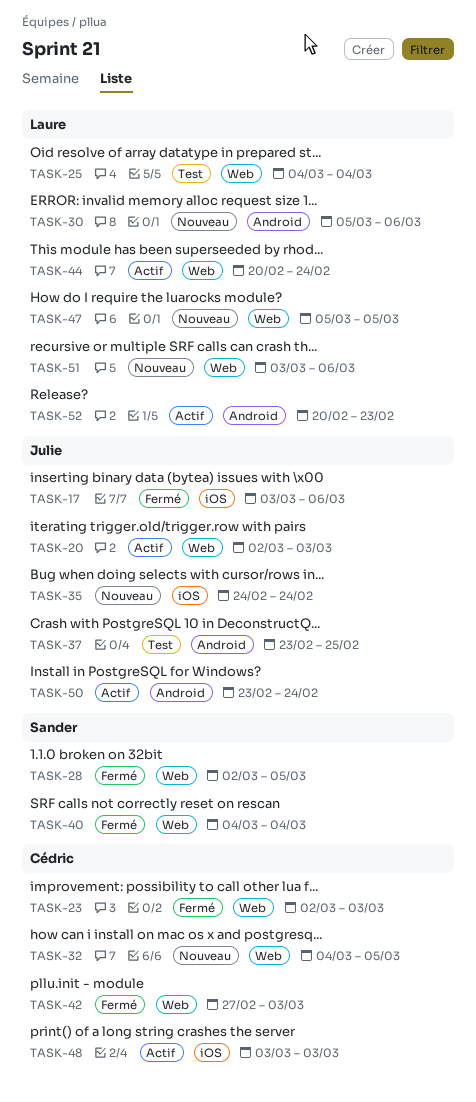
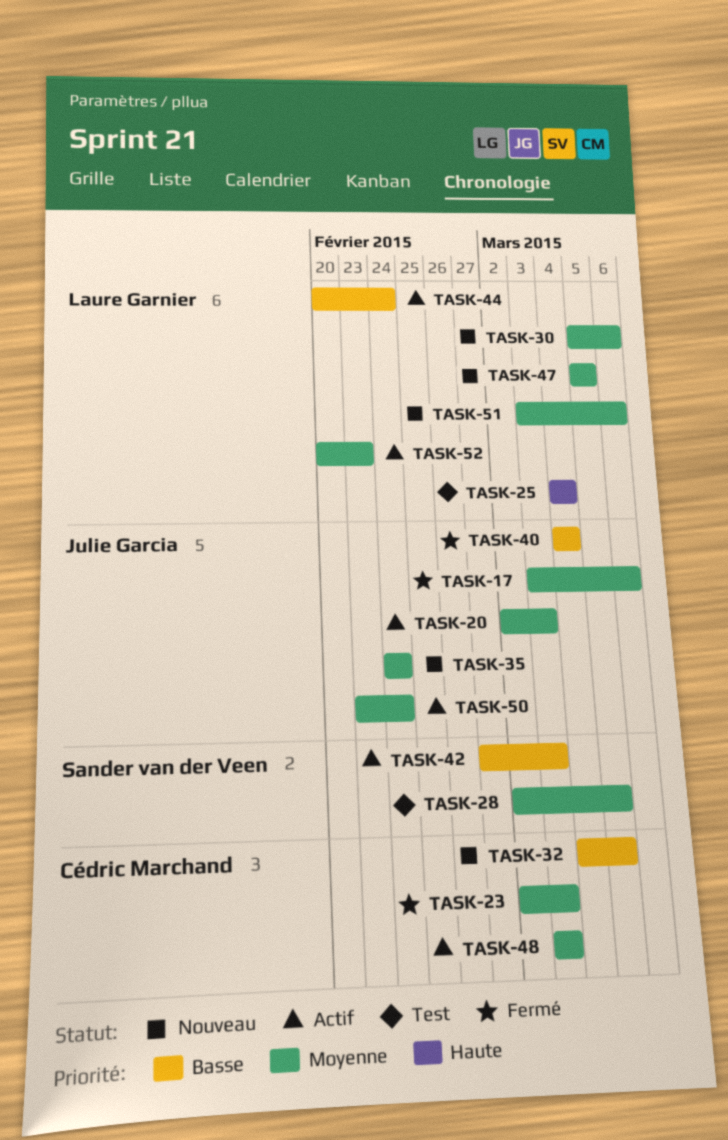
TASK-28, status: Fermé -> Test
TASK-37: present -> none
TASK-40, owner: Sander van der Veen -> Julie Garcia
TASK-42, status: Fermé -> Actif
TASK-42, owner: Cédric Marchand -> Sander van der Veen

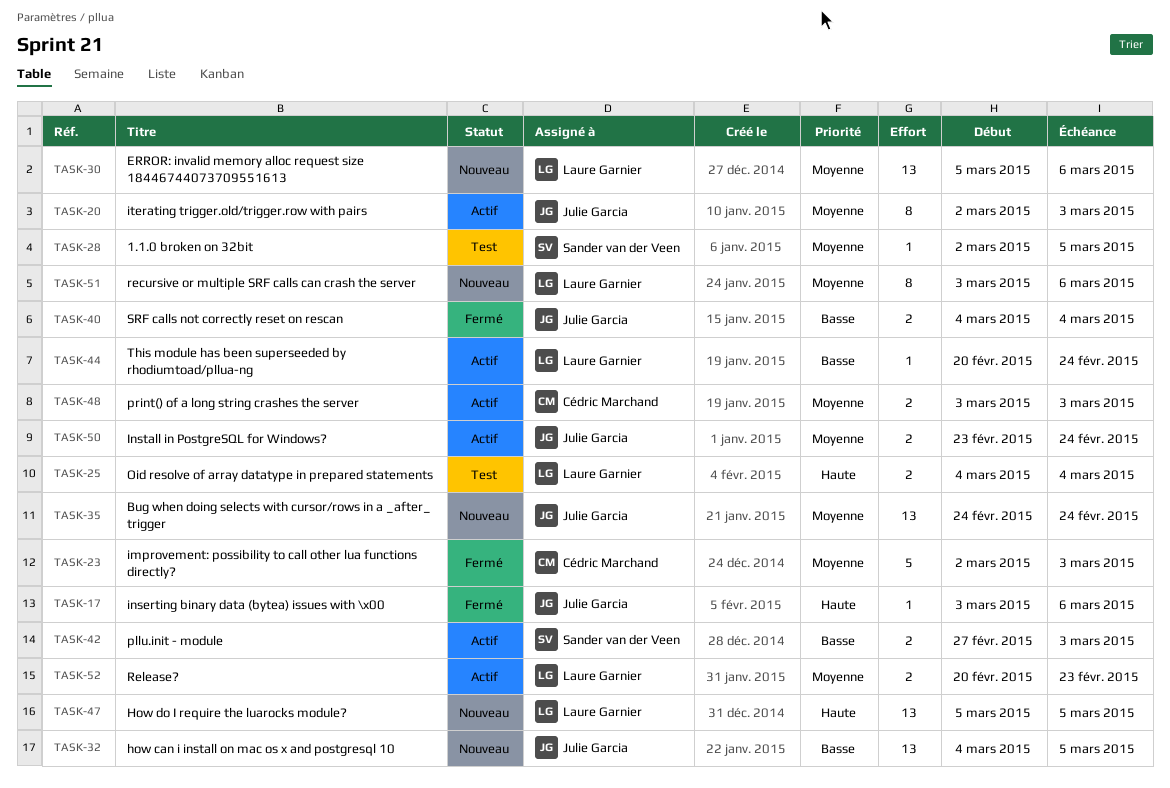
TASK-17, priority: Moyenne -> Haute
TASK-32, owner: Cédric Marchand -> Julie Garcia
TASK-47, priority: Moyenne -> Haute

